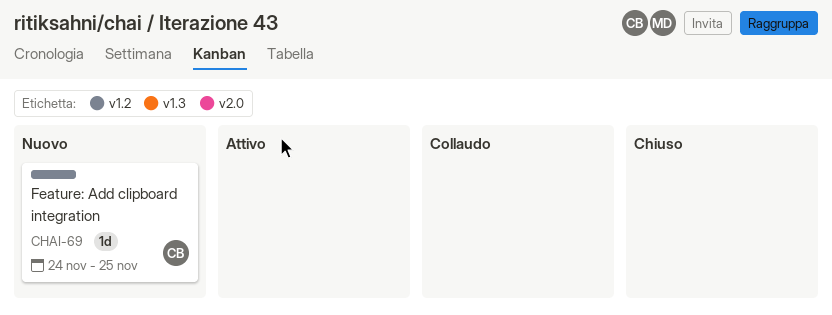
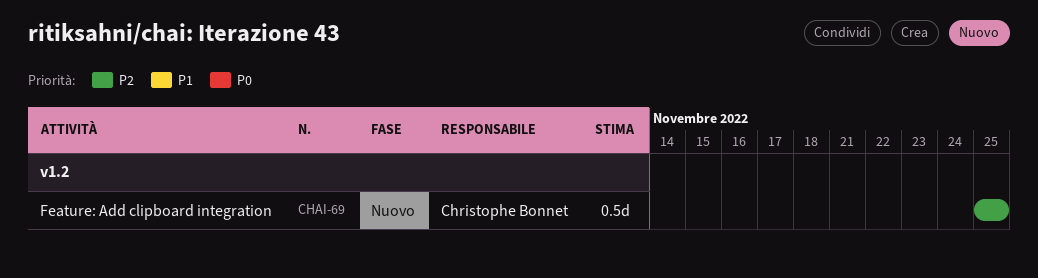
CHAI-69, estimate: 1d -> 0.5d
CHAI-69, start: Nov 24 -> Nov 25

